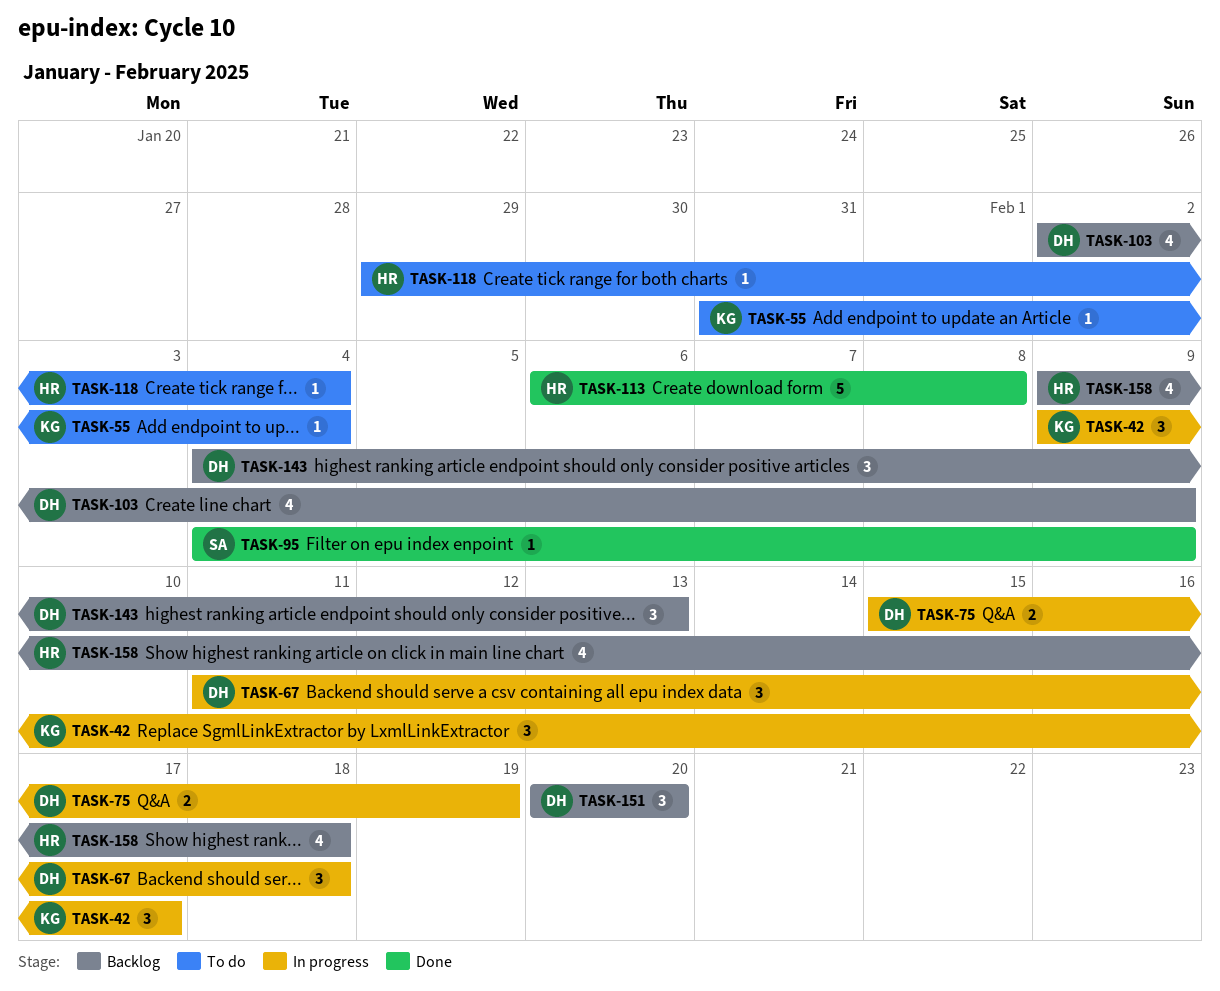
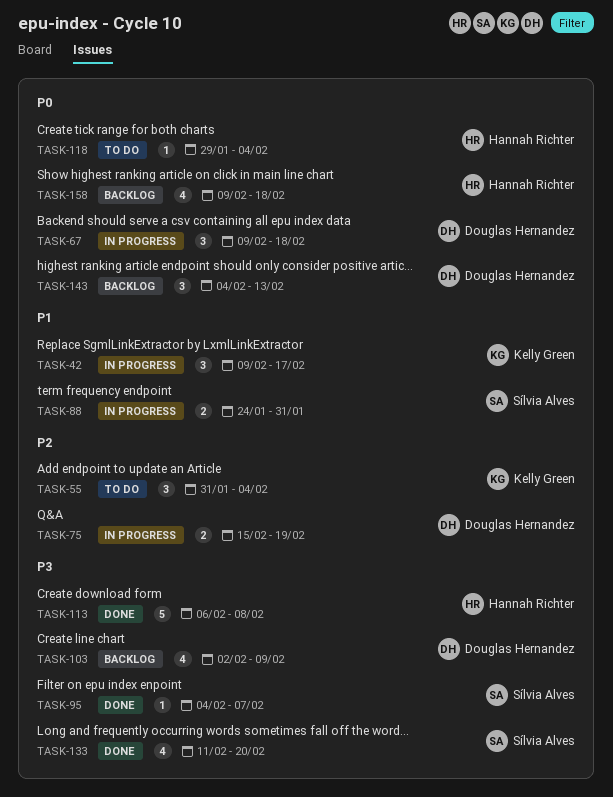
TASK-55, estimate: 1 -> 3
TASK-67, start: Feb 11 -> Feb 9
TASK-88: none -> present
TASK-95, due: Feb 9 -> Feb 7
TASK-133: none -> present
TASK-151: present -> none

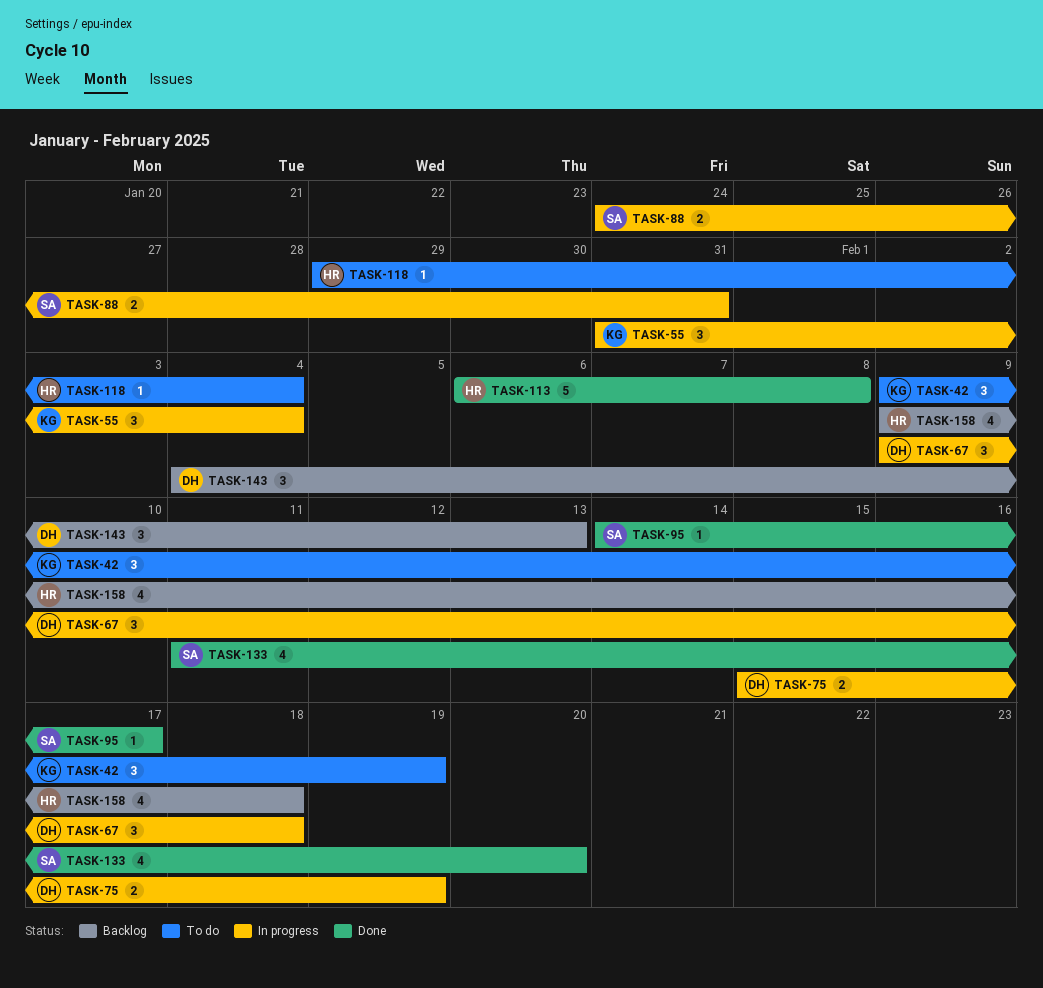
TASK-42, status: In progress -> To do
TASK-42, due: Feb 17 -> Feb 19
TASK-55, status: To do -> In progress
TASK-95, start: Feb 4 -> Feb 14
TASK-95, due: Feb 7 -> Feb 17
TASK-103: present -> none

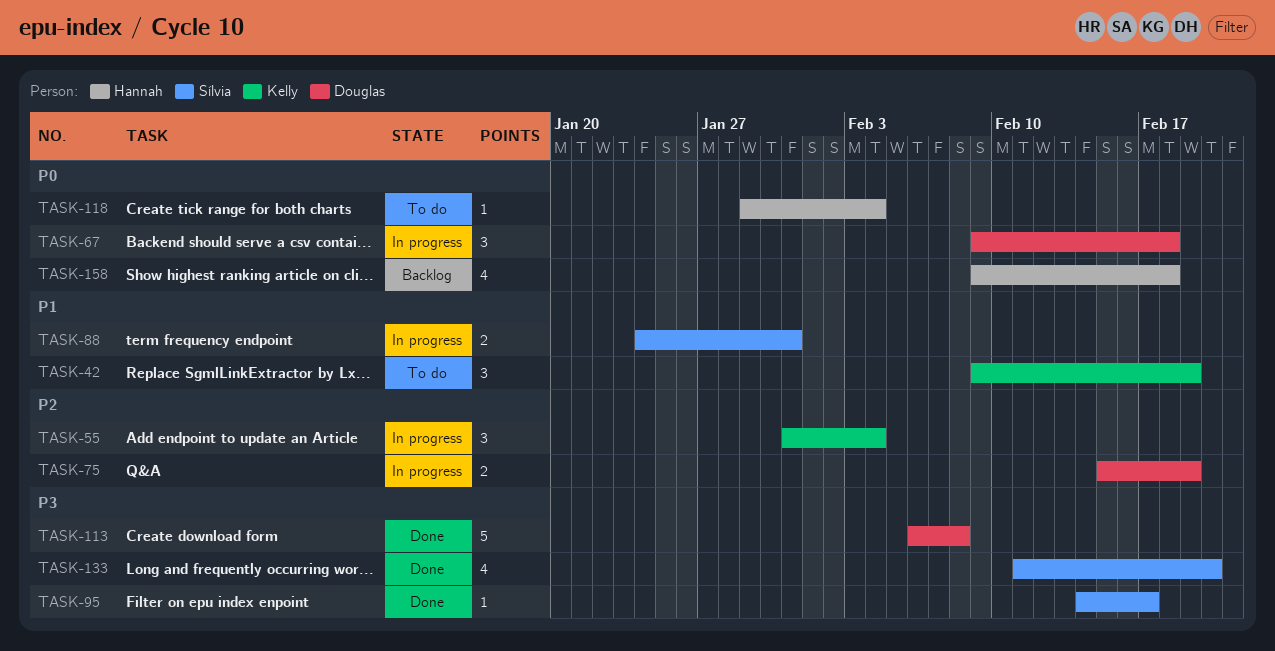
TASK-113, owner: Hannah -> Douglas
TASK-143: present -> none

